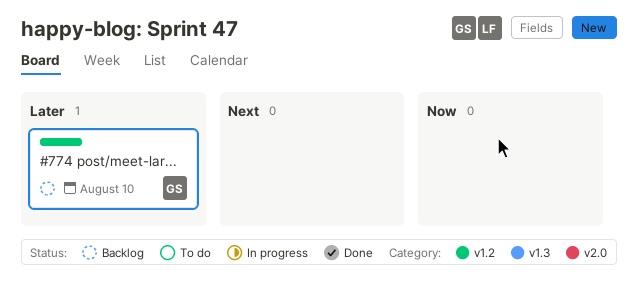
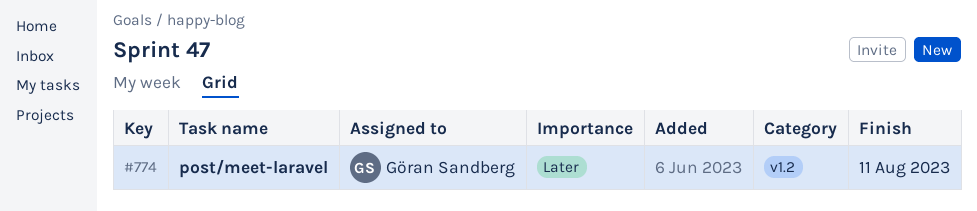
#774, due: Aug 10 -> Aug 11

